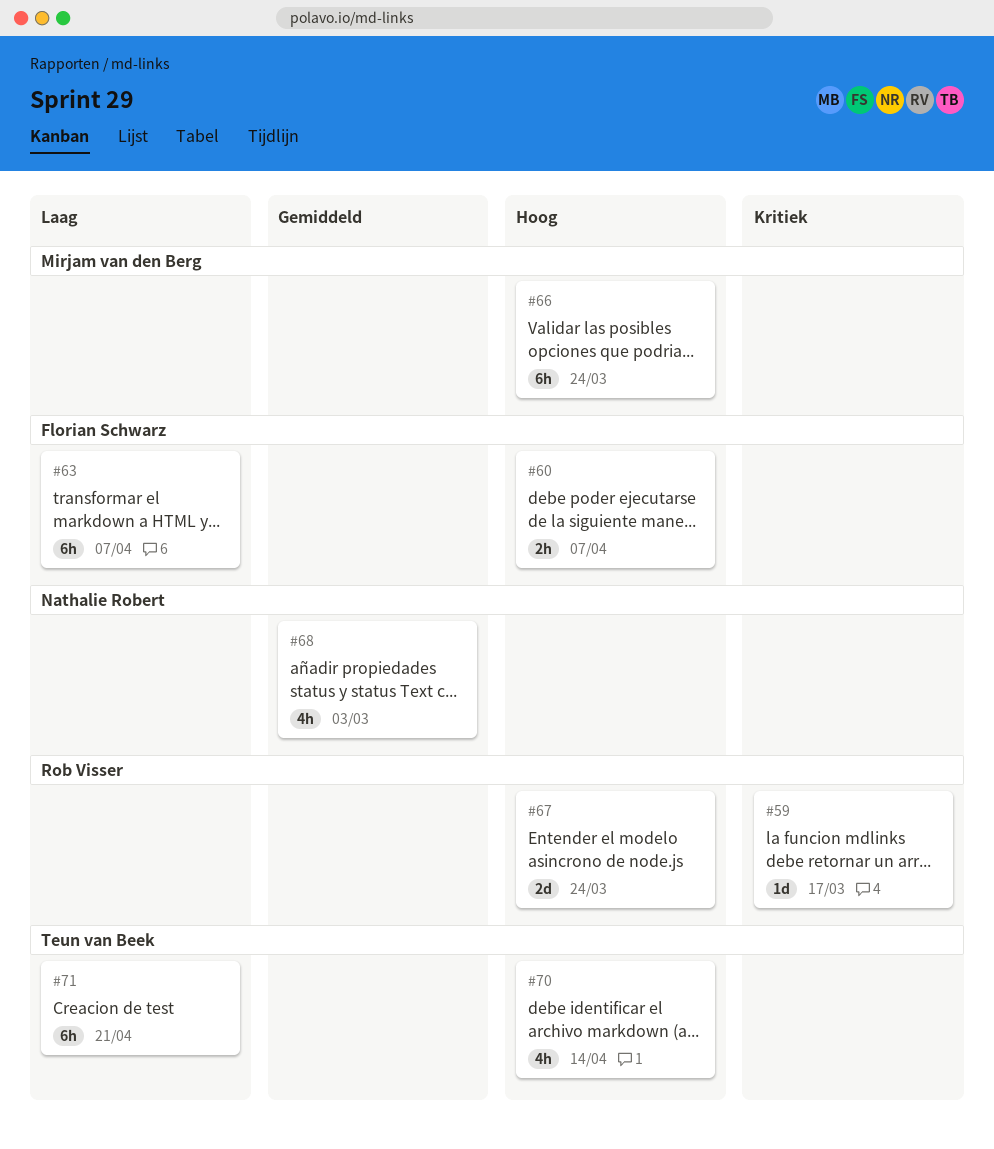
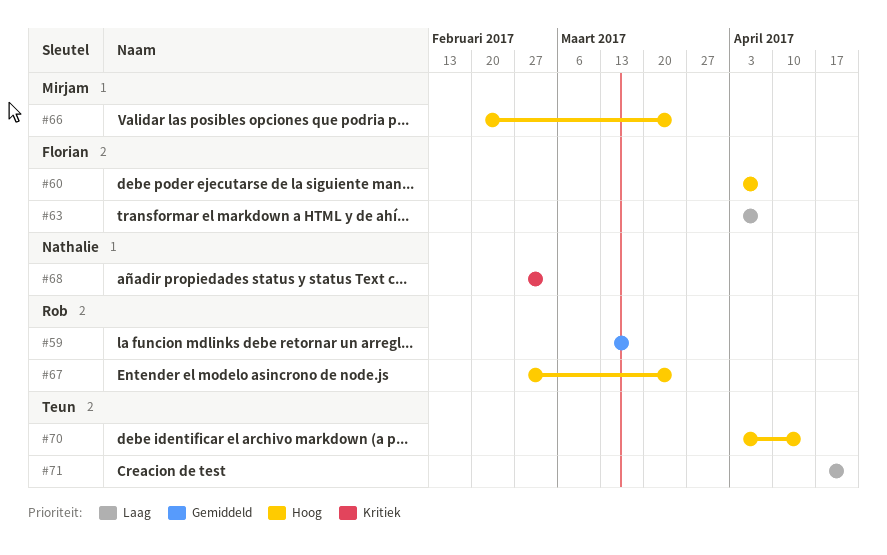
#59, priority: Kritiek -> Gemiddeld
#68, priority: Gemiddeld -> Kritiek

